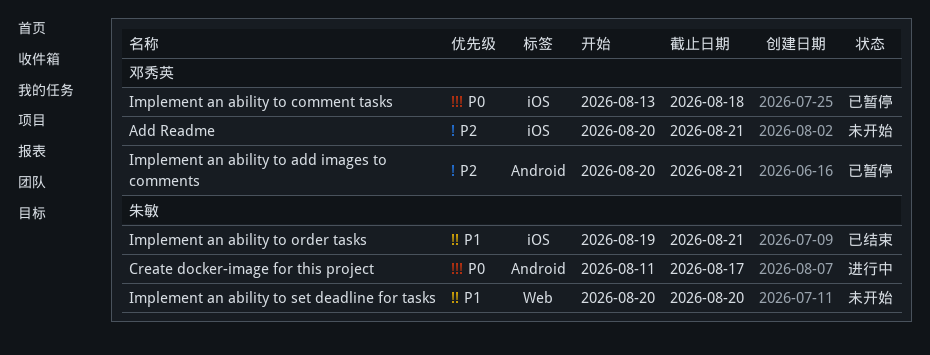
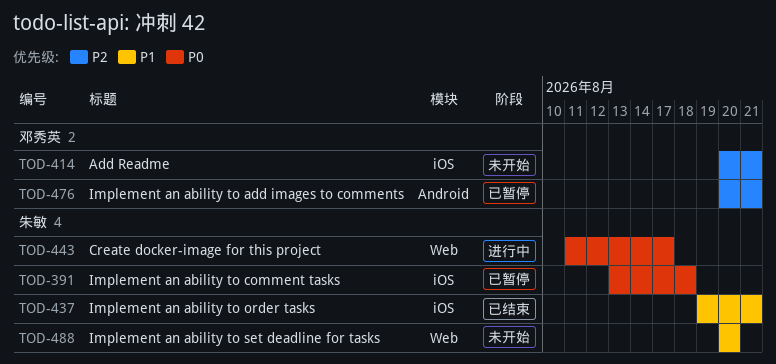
Create docker-image for this project, label: Android -> Web
Implement an ability to comment tasks, owner: 邓秀英 -> 朱敏

